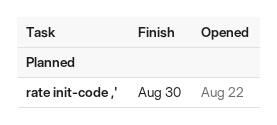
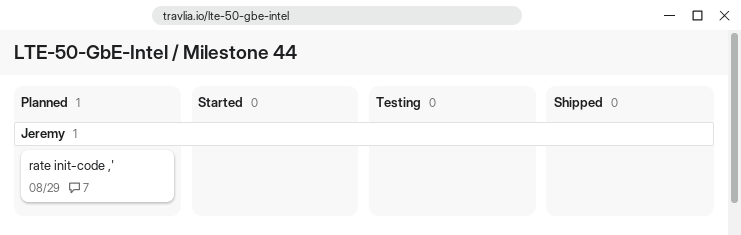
rate init-code ,', due: Aug 30 -> Aug 29

